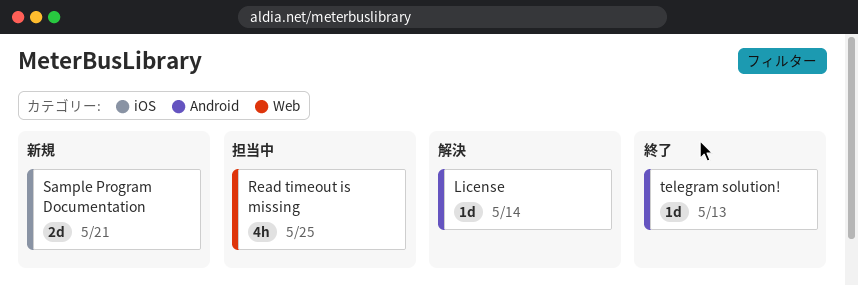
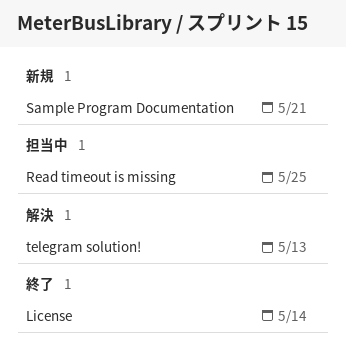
License, status: 解決 -> 終了
telegram solution!, status: 終了 -> 解決

